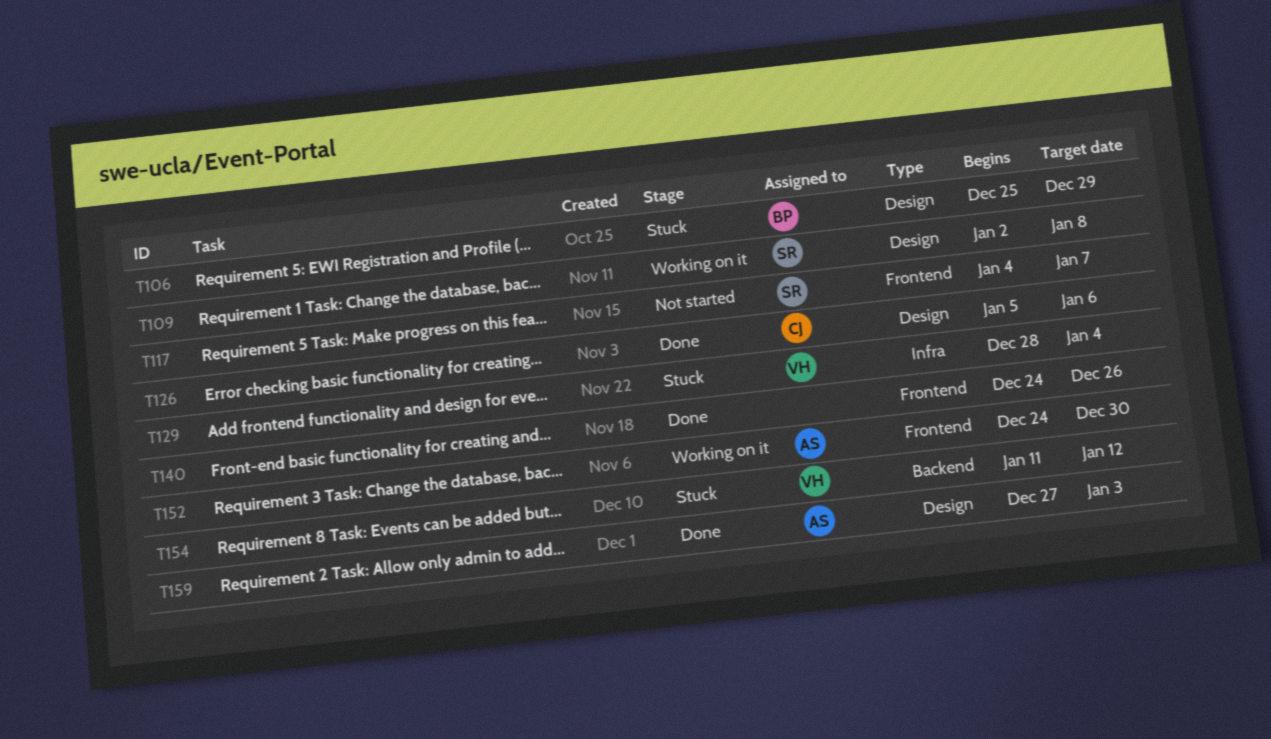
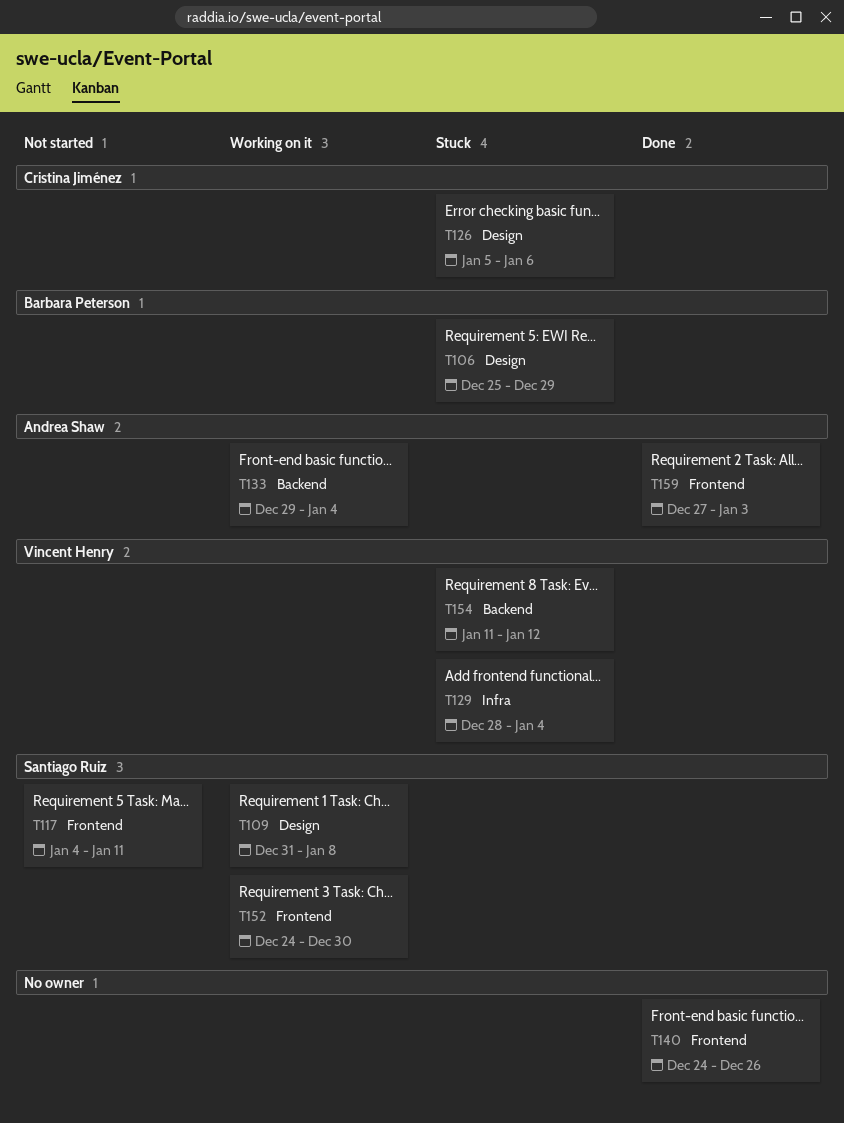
T109, start: Jan 2 -> Dec 31
T117, due: Jan 7 -> Jan 11
T126, status: Done -> Stuck
T133: none -> present
T152, owner: Andrea Shaw -> Santiago Ruiz
T159, label: Design -> Frontend

